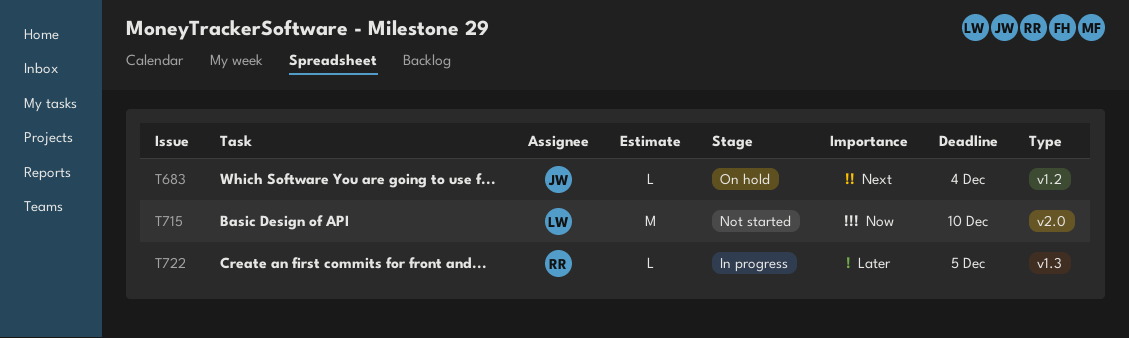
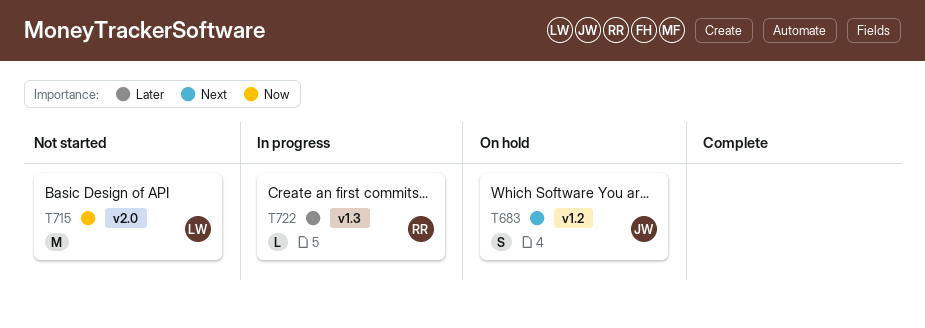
T683, estimate: L -> S

